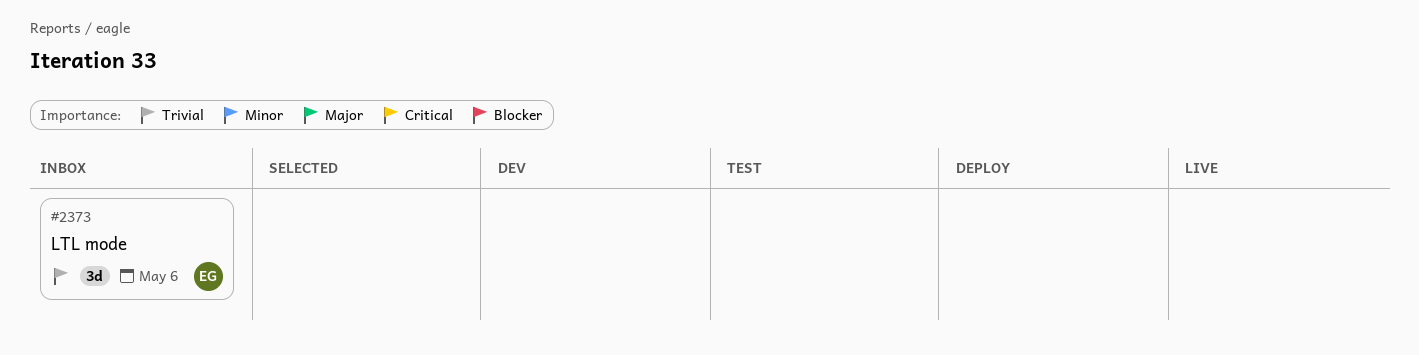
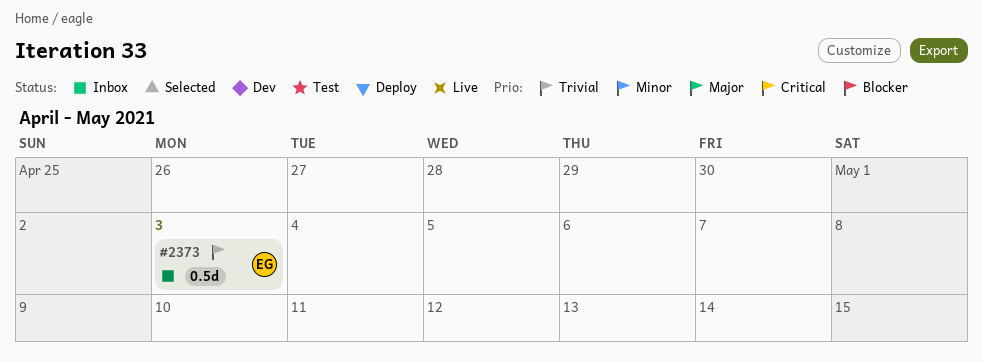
#2373, estimate: 3d -> 0.5d
#2373, due: May 6 -> May 3

